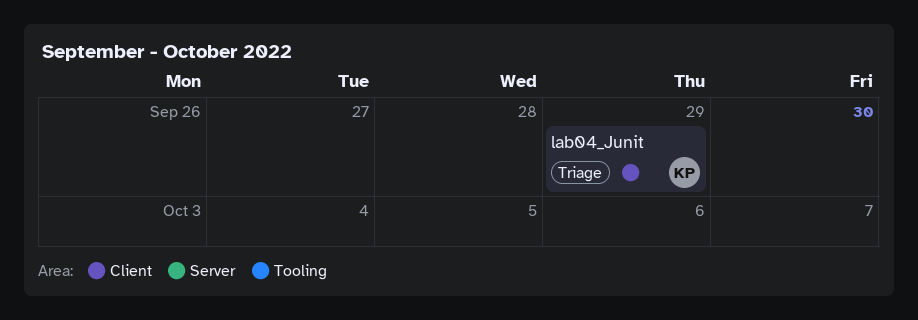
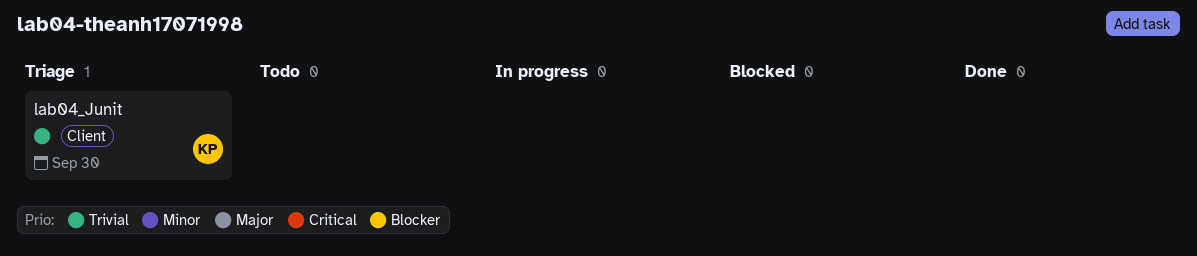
lab04_Junit, due: Sep 29 -> Sep 30

